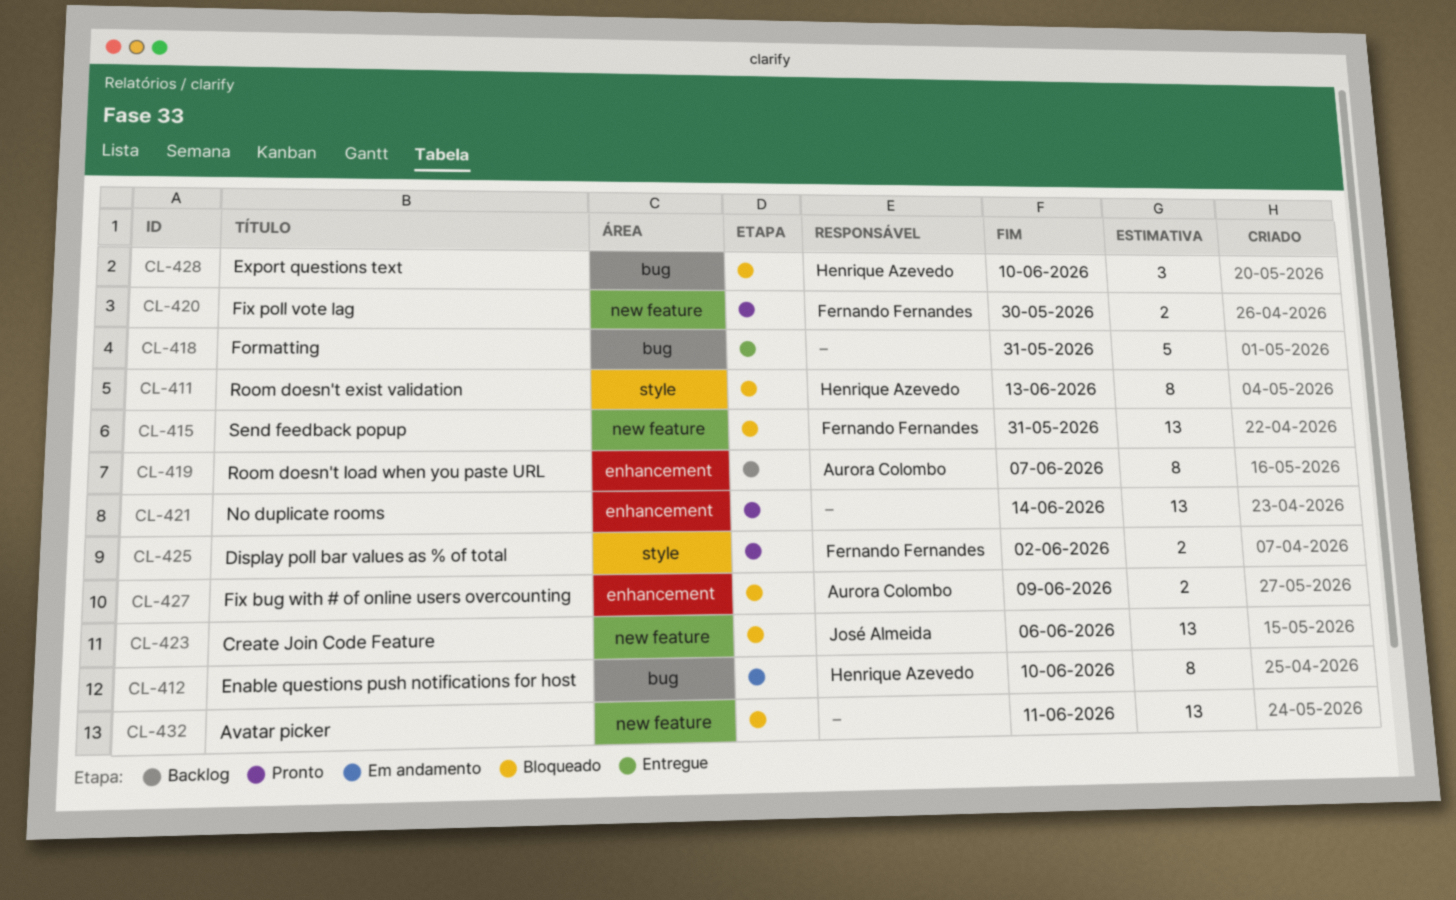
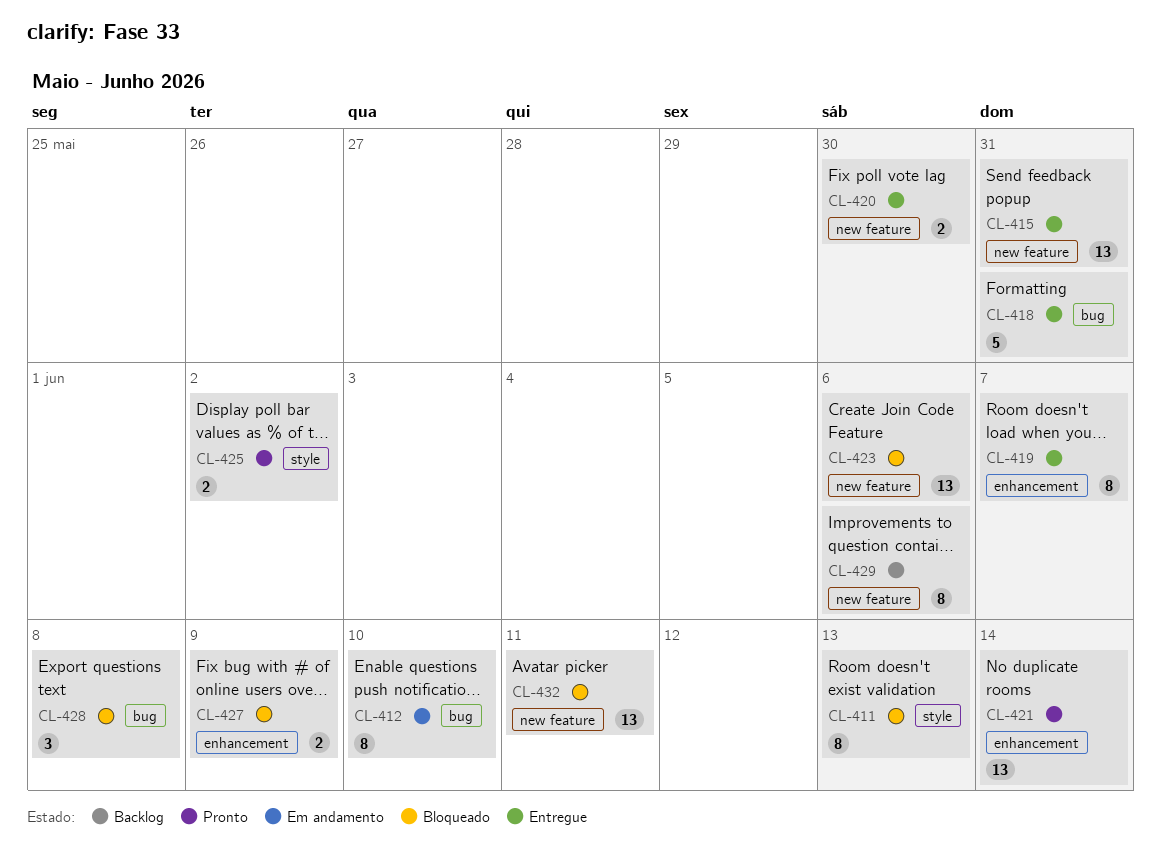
CL-415, status: Bloqueado -> Entregue
CL-419, status: Backlog -> Entregue
CL-420, status: Pronto -> Entregue
CL-428, due: Jun 10 -> Jun 8
CL-429: none -> present

